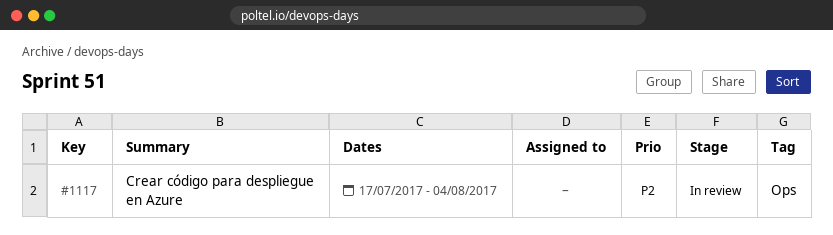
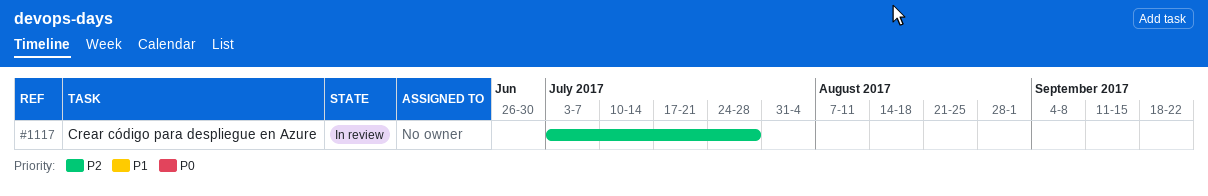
#1117, start: Jul 17 -> Jul 3
#1117, due: Aug 4 -> Jul 28

